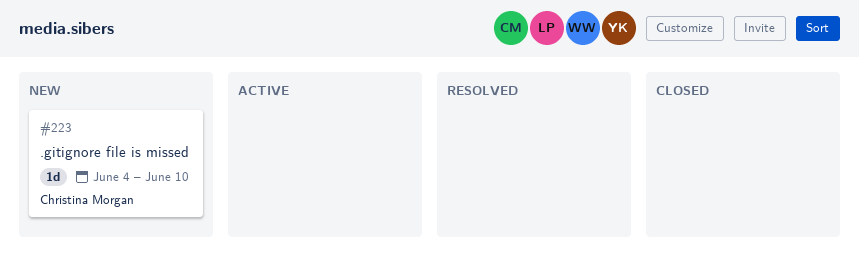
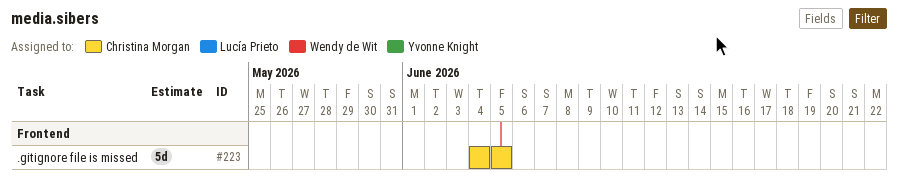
#223, estimate: 1d -> 5d
#223, due: Jun 10 -> Jun 5

